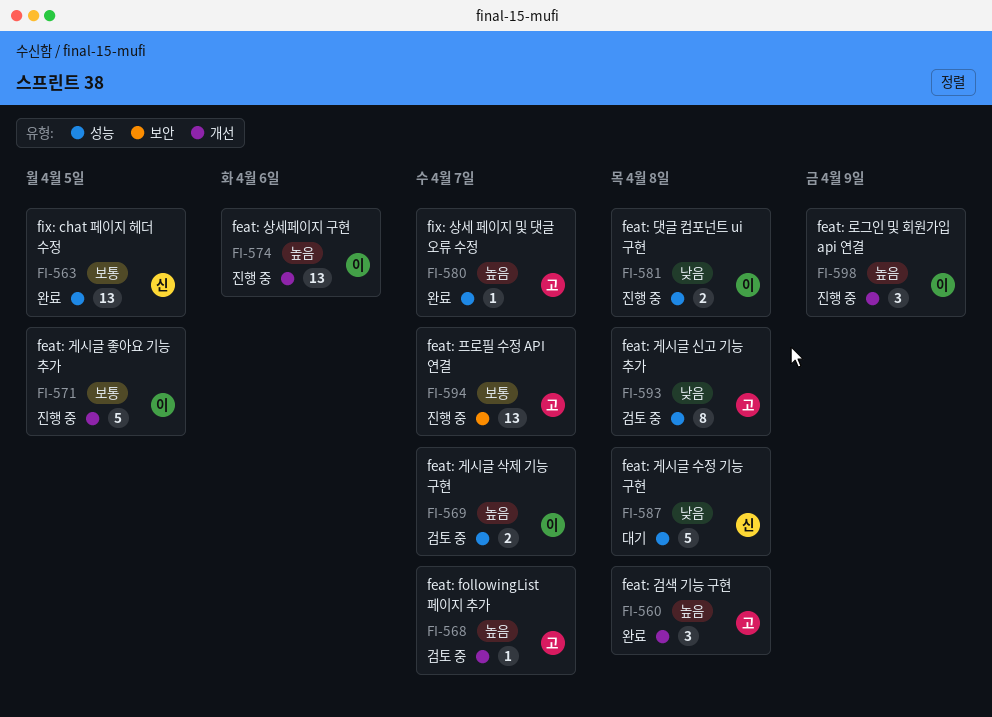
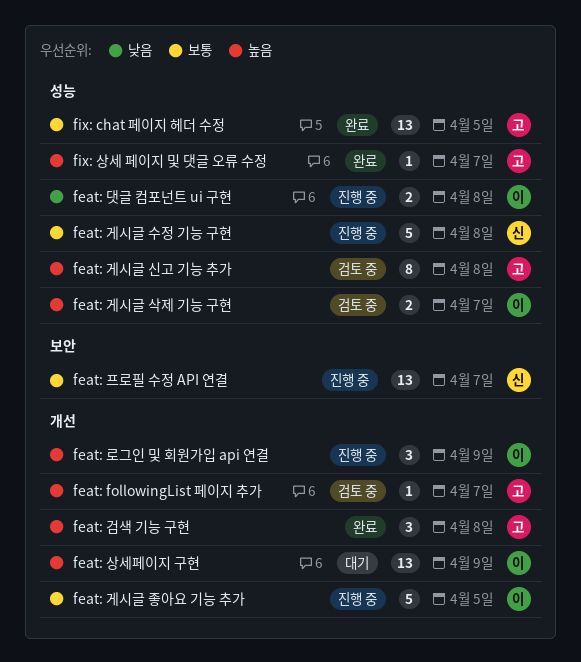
feat: 게시글 수정 기능 구현, status: 대기 -> 진행 중
feat: 게시글 수정 기능 구현, priority: 낮음 -> 보통
feat: 게시글 신고 기능 추가, priority: 낮음 -> 높음
feat: 상세페이지 구현, status: 진행 중 -> 대기
feat: 상세페이지 구현, due: Apr 6 -> Apr 9
feat: 프로필 수정 API 연결, owner: 고 -> 신
fix: chat 페이지 헤더 수정, owner: 신 -> 고

